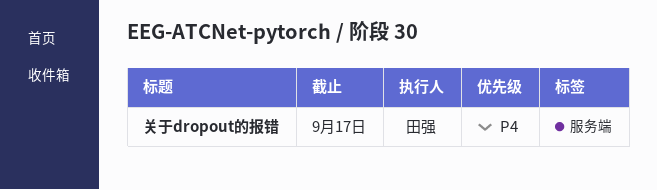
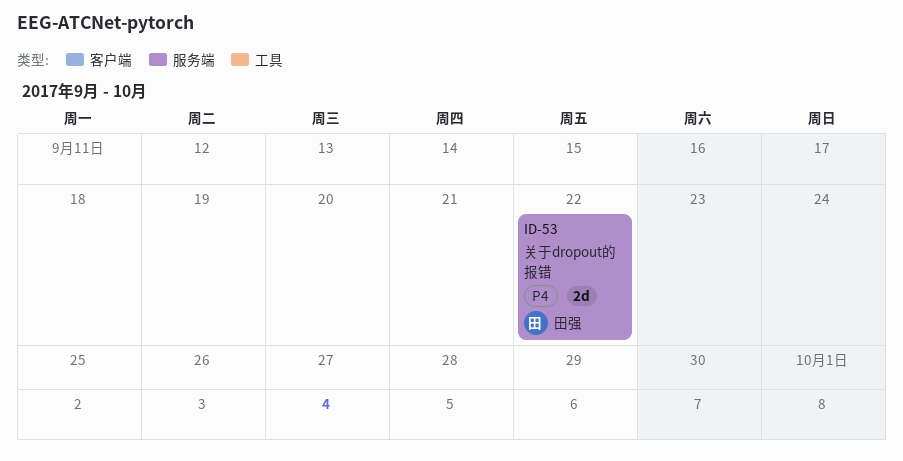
关于dropout的报错, due: Sep 17 -> Sep 22

